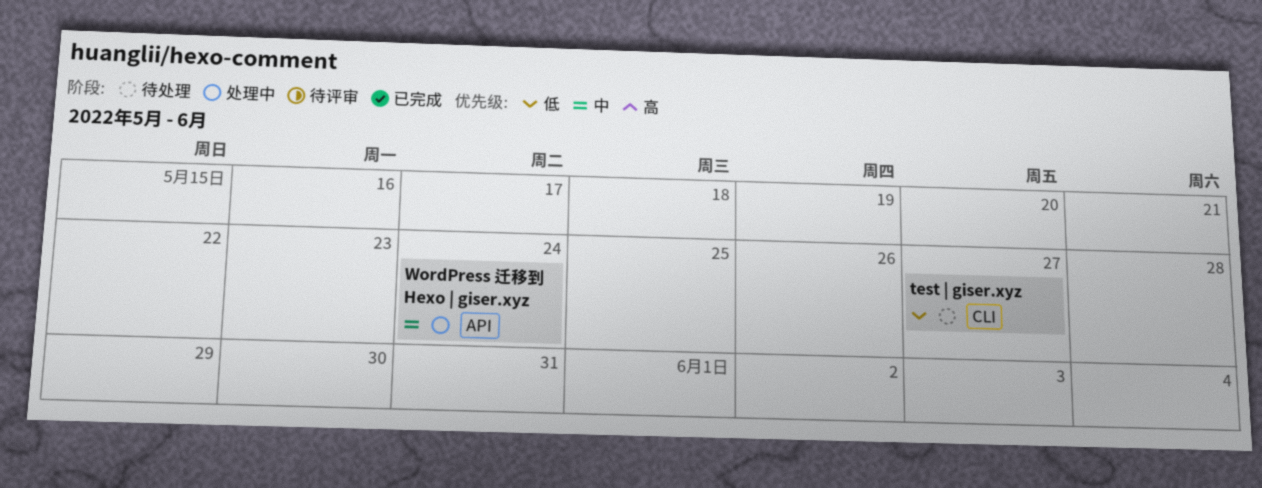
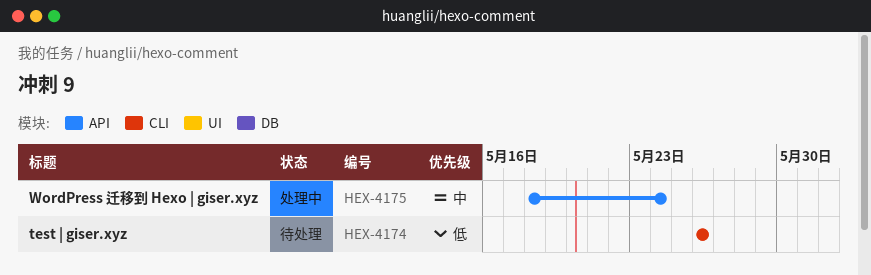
test | giser.xyz, due: May 27 -> May 26

